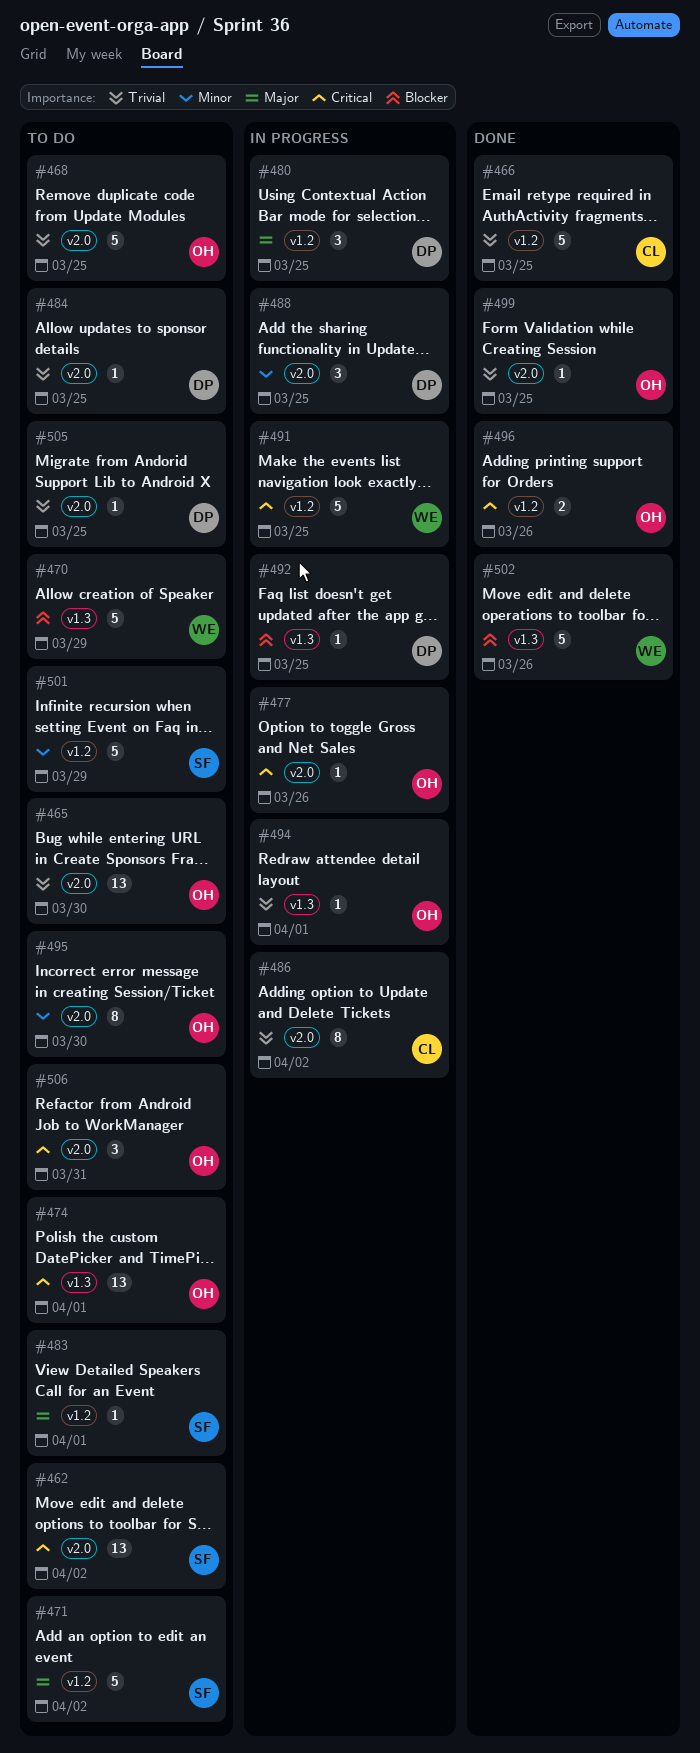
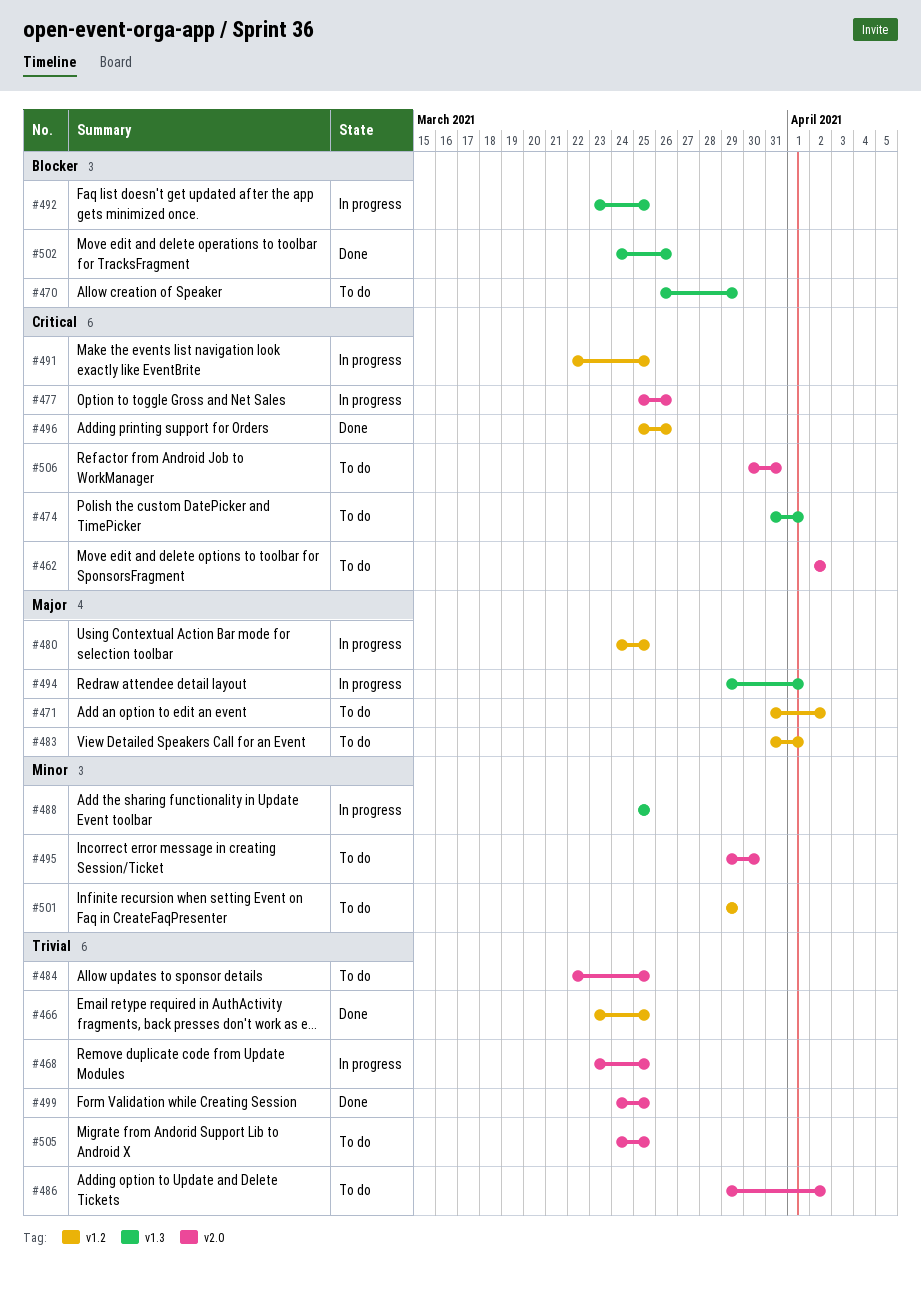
#465: present -> none
#468, status: To do -> In progress
#486, status: In progress -> To do
#488, label: v2.0 -> v1.3
#494, priority: Trivial -> Major

